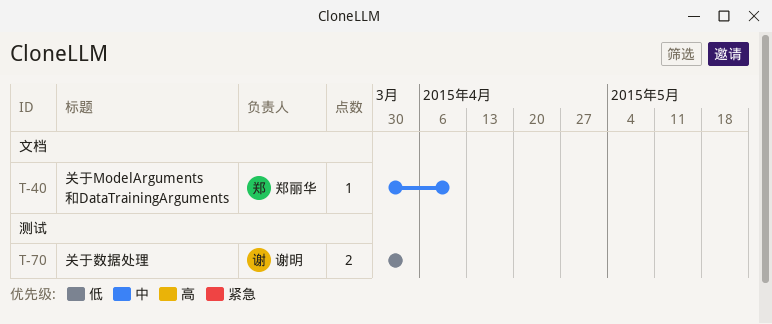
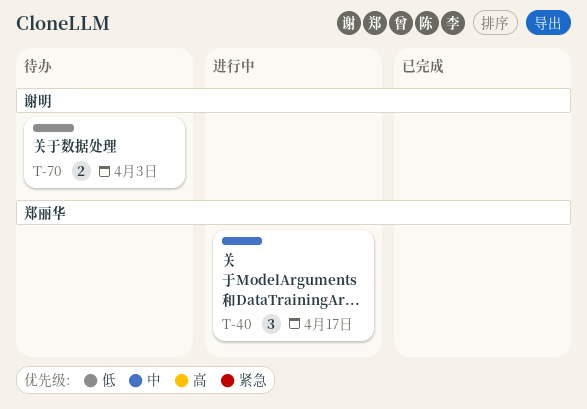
T-40, estimate: 1 -> 3
T-40, due: Apr 10 -> Apr 17

